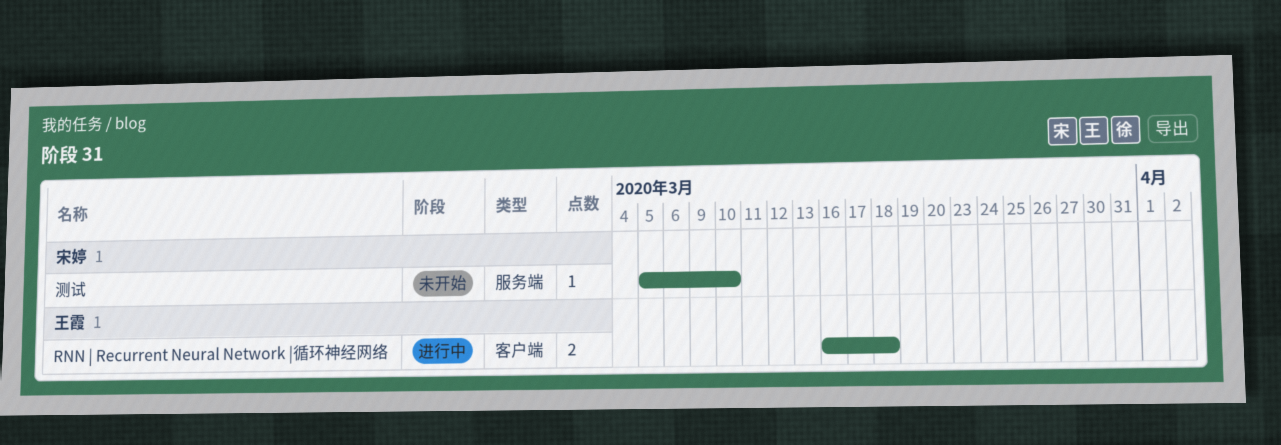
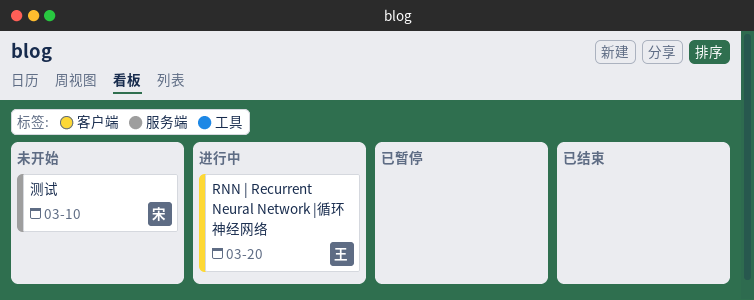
RNN | Recurrent Neural Network |循环神经网络, due: Mar 18 -> Mar 20

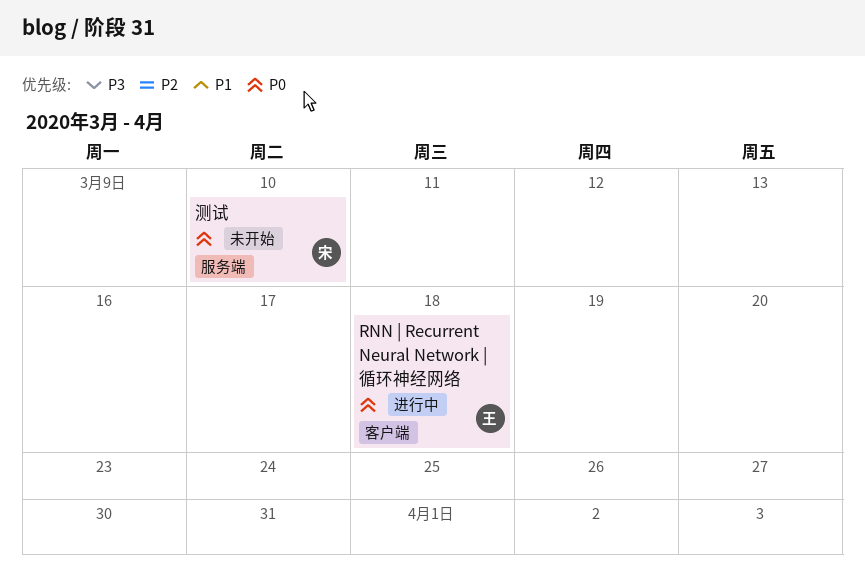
RNN | Recurrent Neural Network |循环神经网络, due: Mar 20 -> Mar 18

